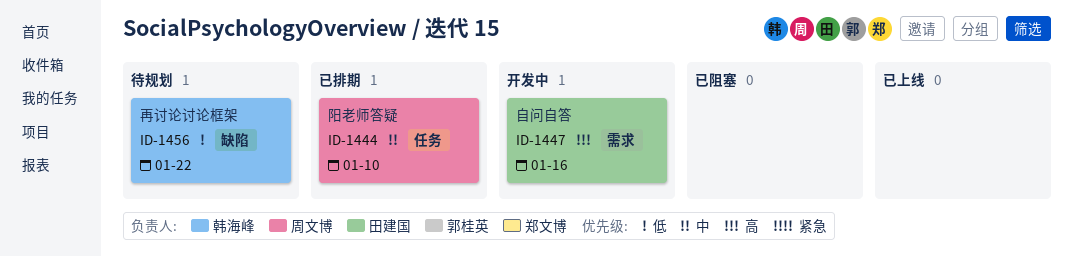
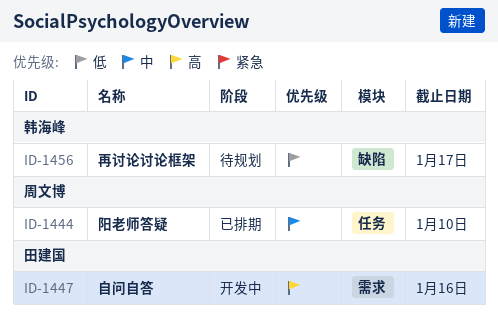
ID-1456, due: Jan 22 -> Jan 17

